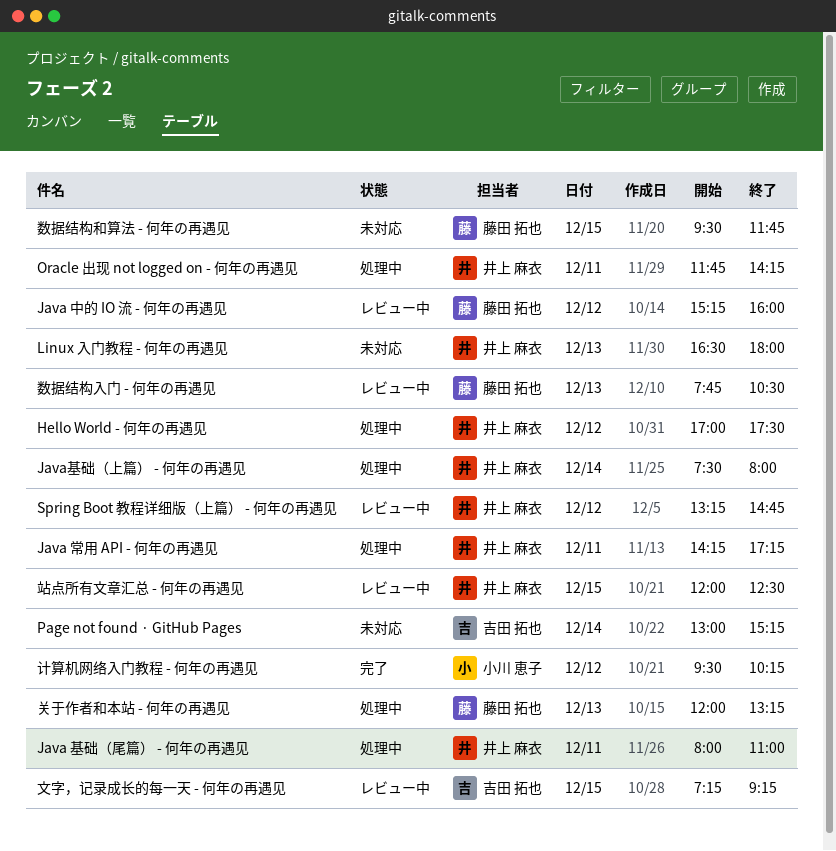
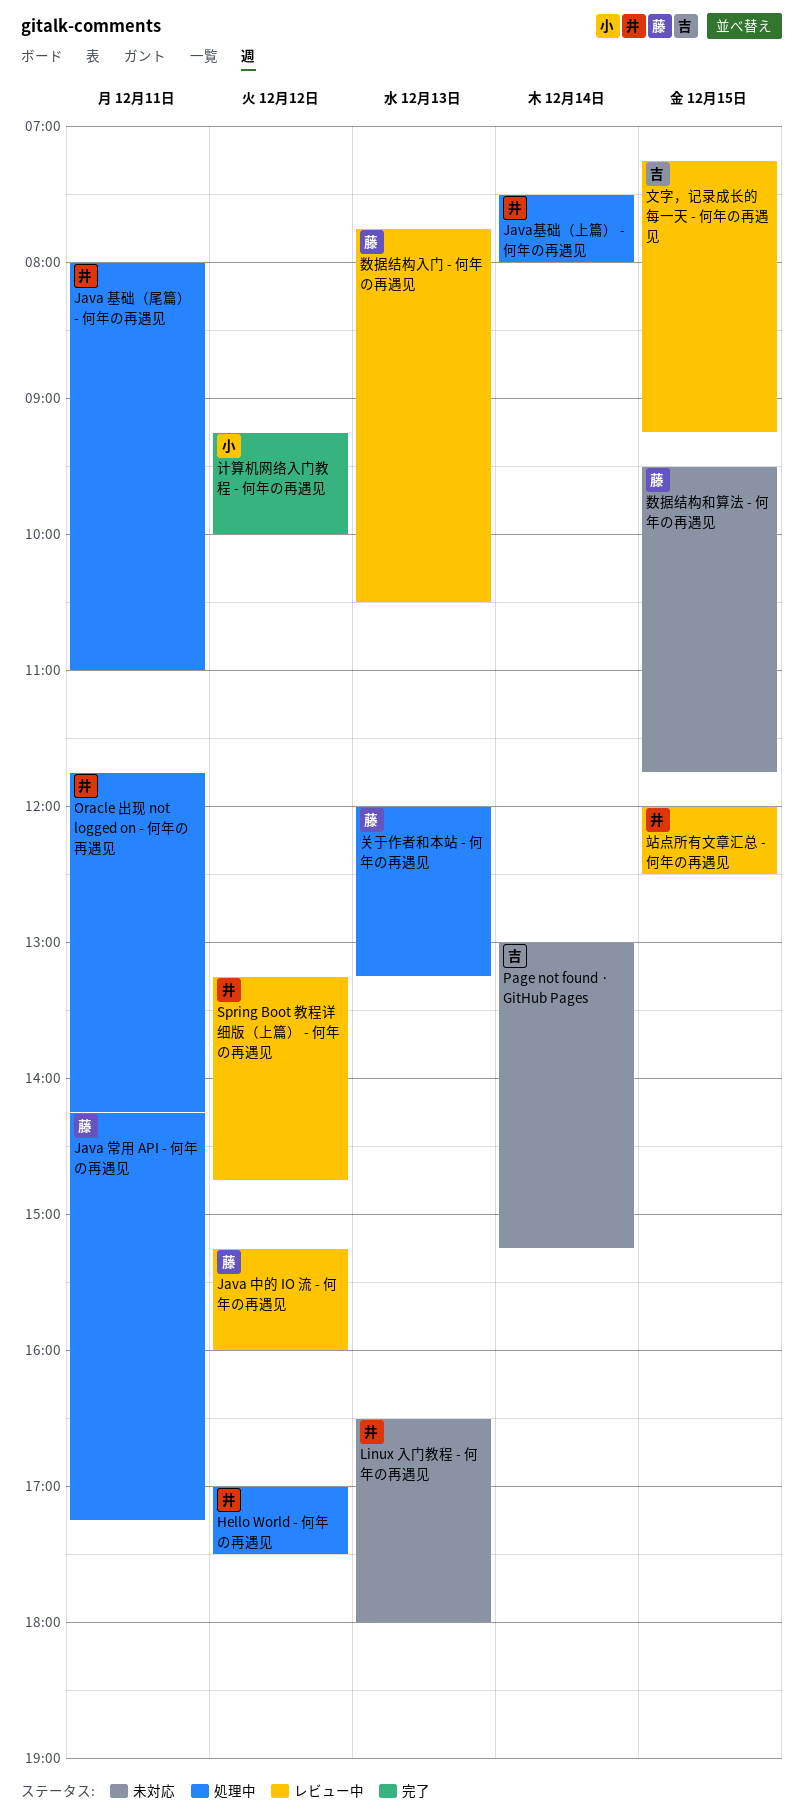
Java 常用 API - 何年の再遇见, owner: 井上 麻衣 -> 藤田 拓也
计算机网络入门教程 - 何年の再遇见, begins: 09:30 -> 09:15
计算机网络入门教程 - 何年の再遇见, ends: 10:15 -> 10:00

